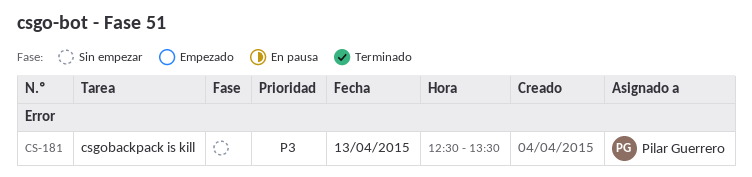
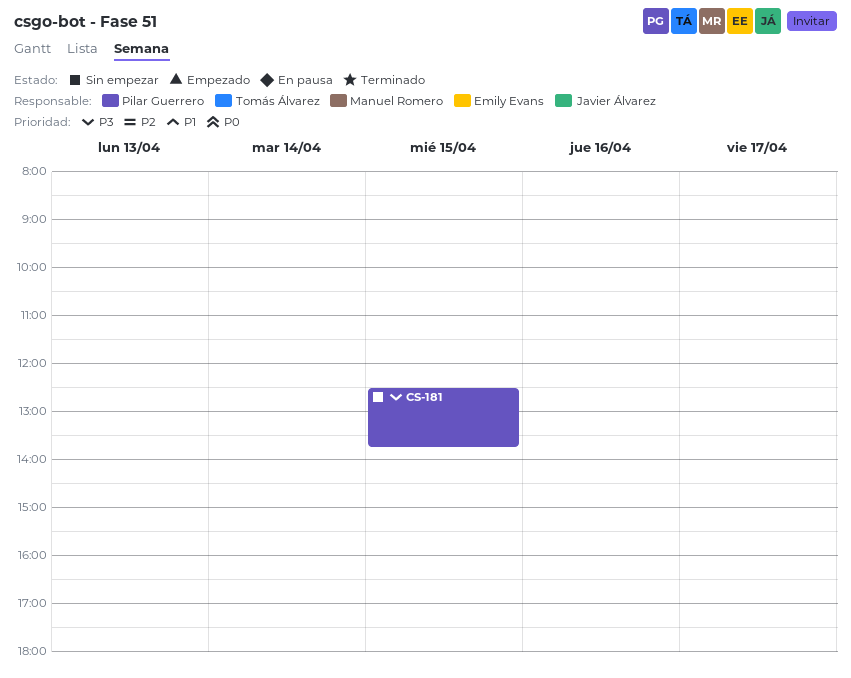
CS-181, day: Apr 13 -> Apr 15
CS-181, ends: 13:30 -> 13:45

